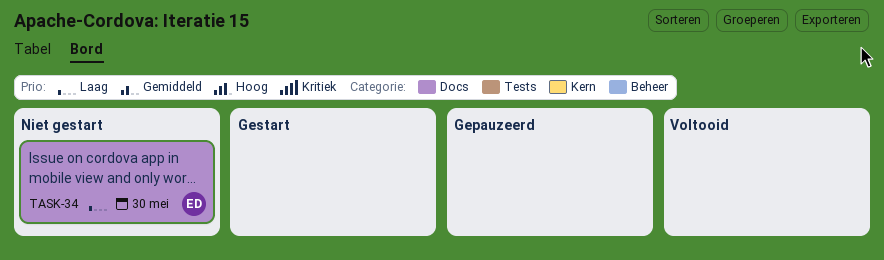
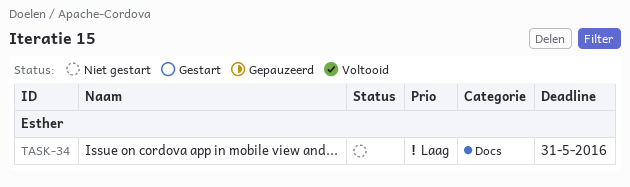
TASK-34, due: May 30 -> May 31

